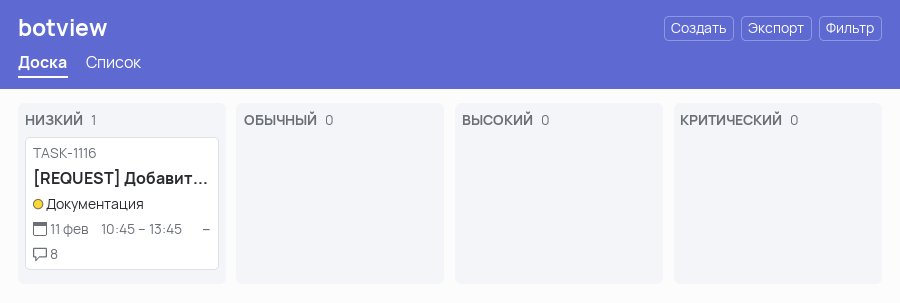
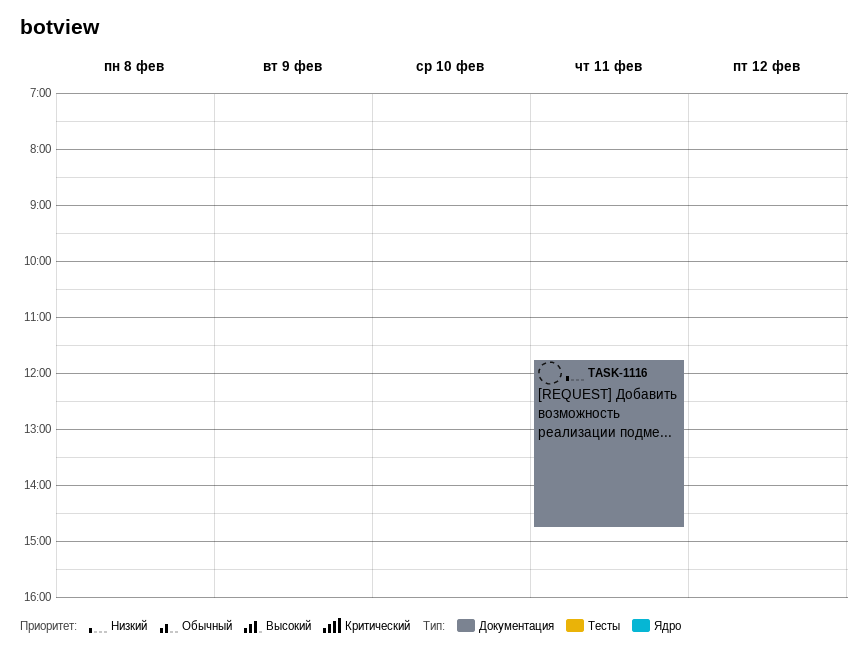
TASK-1116, begins: 10:45 -> 11:45
TASK-1116, ends: 13:45 -> 14:45

